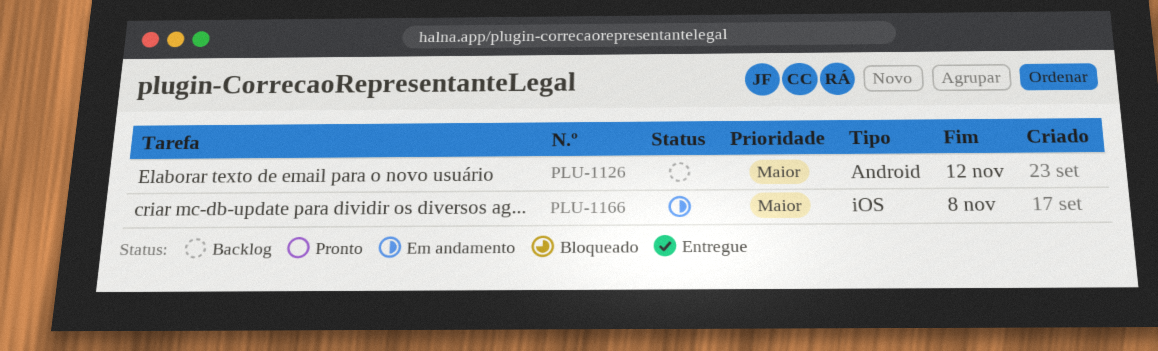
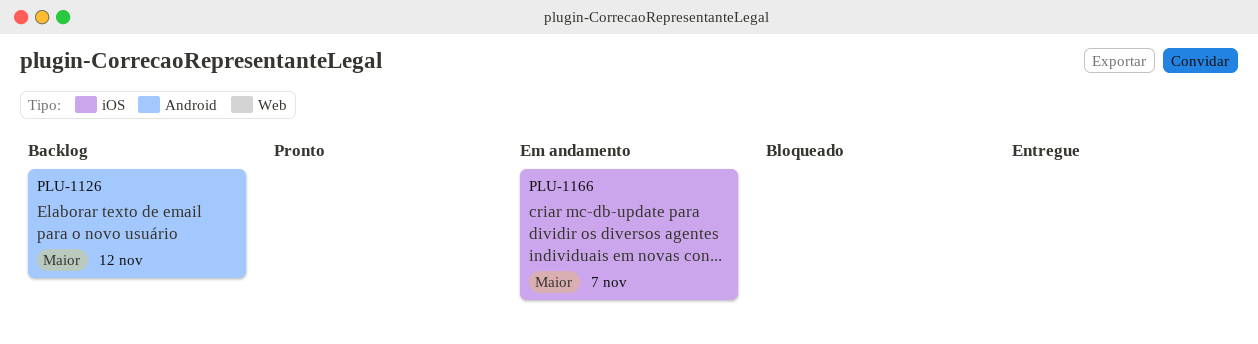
PLU-1166, due: Nov 8 -> Nov 7

